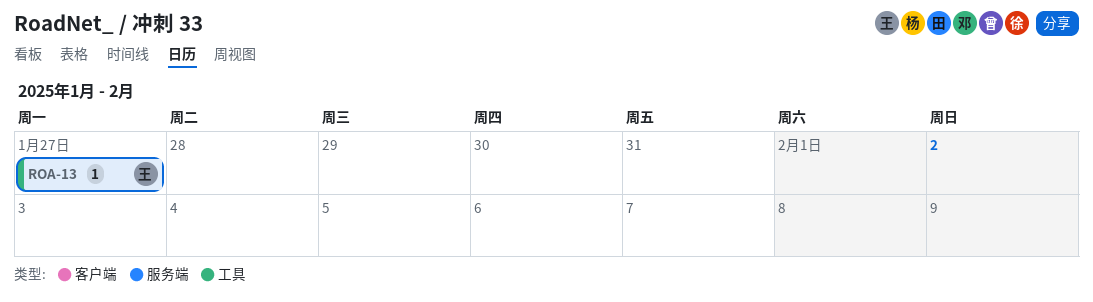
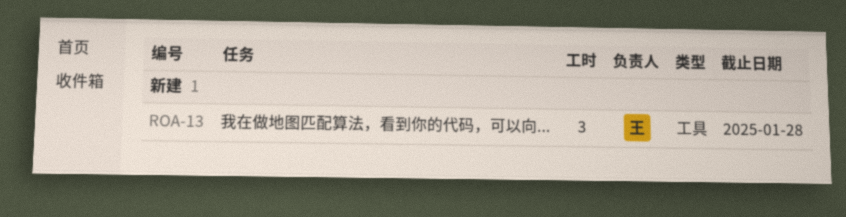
ROA-13, estimate: 1 -> 3
ROA-13, due: Jan 27 -> Jan 28

